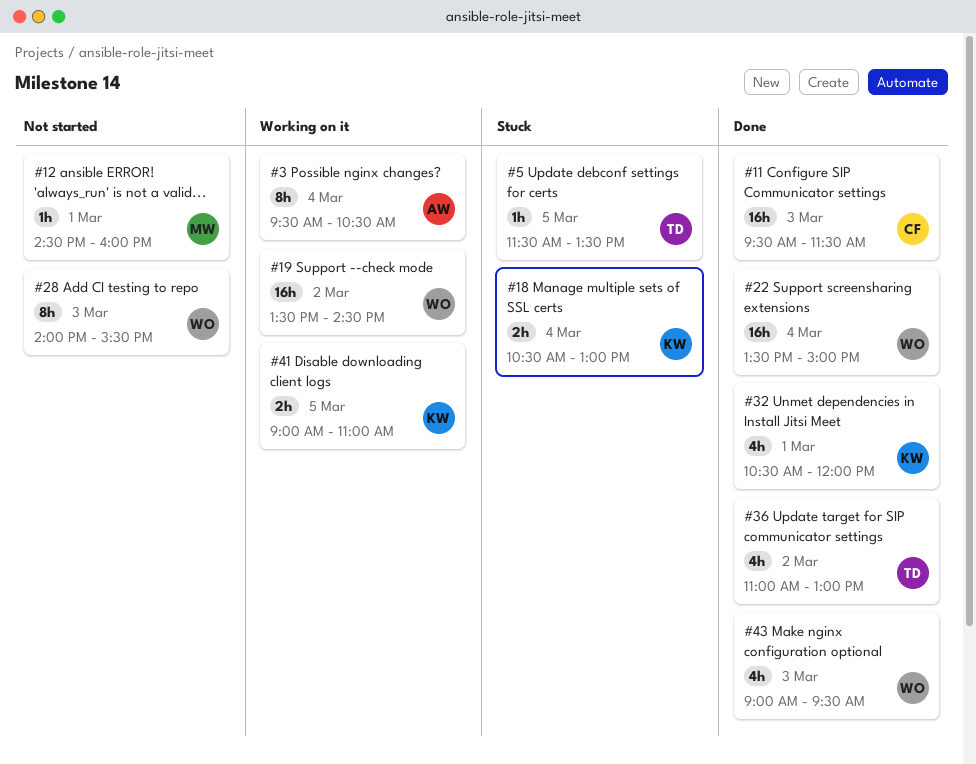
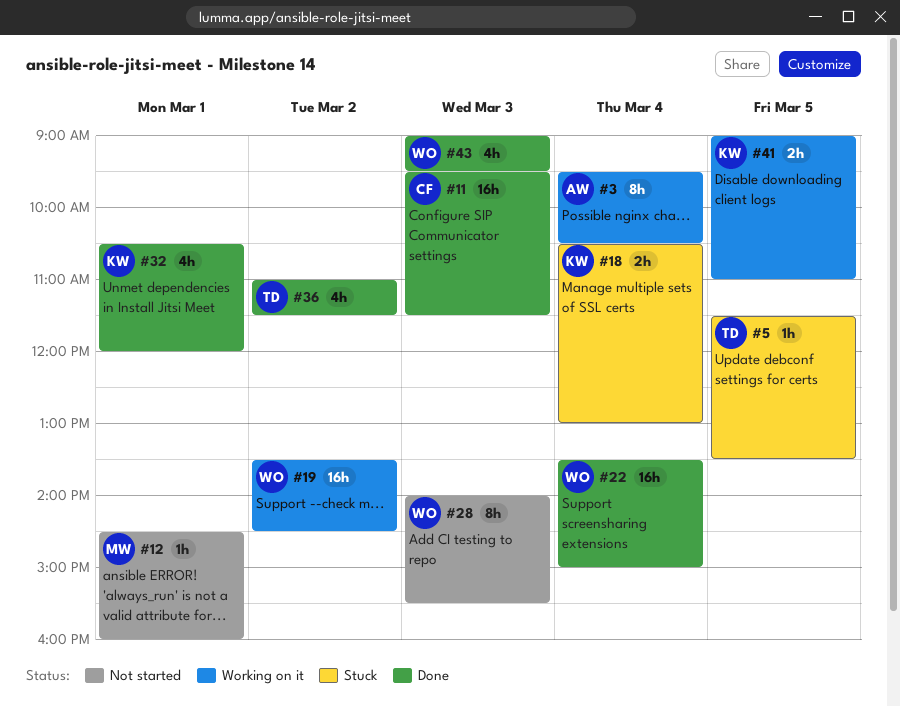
#36, ends: 13:00 -> 11:30

